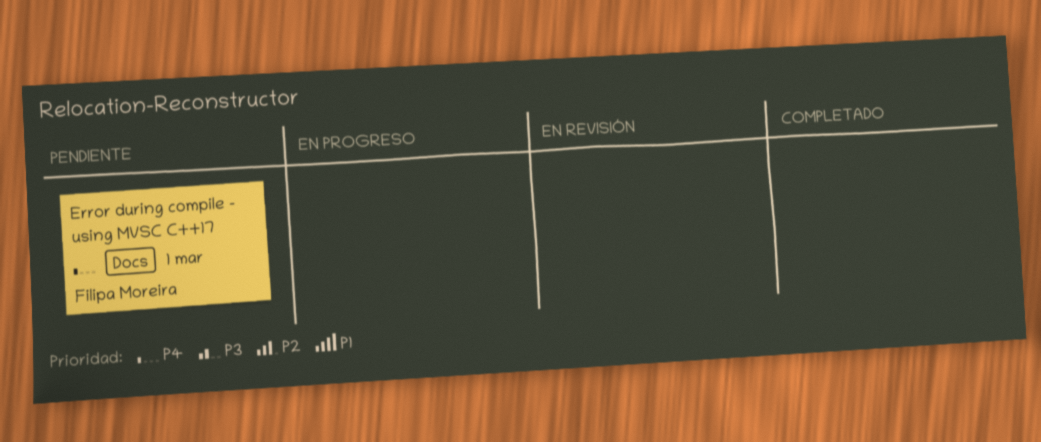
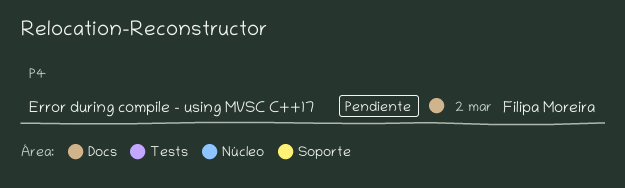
Error during compile - using MVSC C++17, due: Mar 1 -> Mar 2

